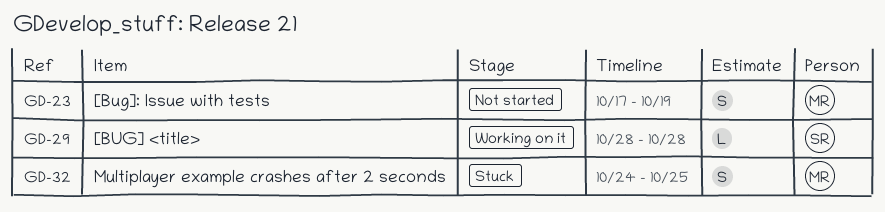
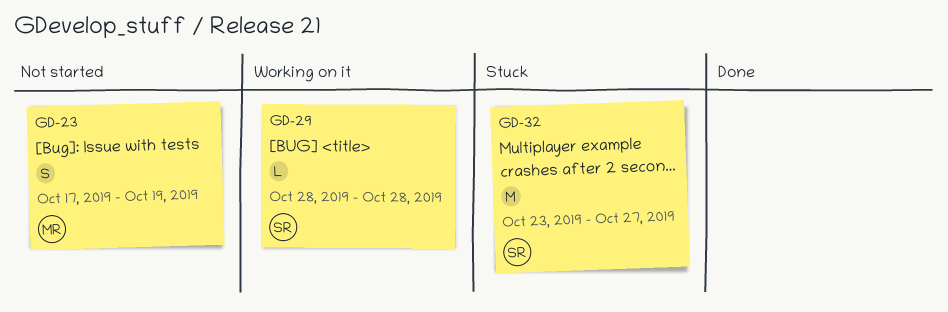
GD-32, owner: MR -> SR
GD-32, estimate: S -> M
GD-32, start: Oct 24 -> Oct 23
GD-32, due: Oct 25 -> Oct 27

